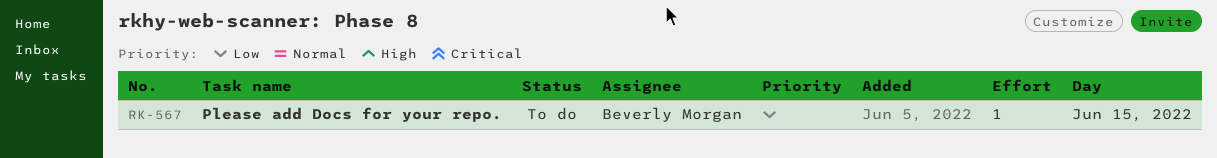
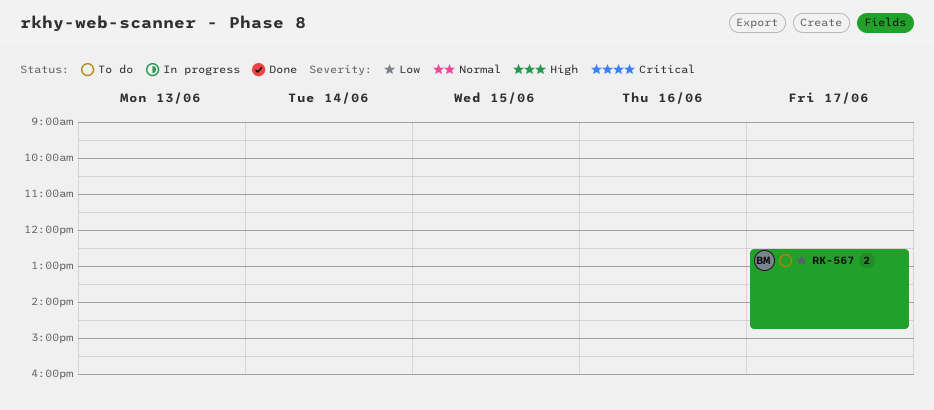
RK-567, estimate: 1 -> 2
RK-567, day: Jun 15 -> Jun 17

